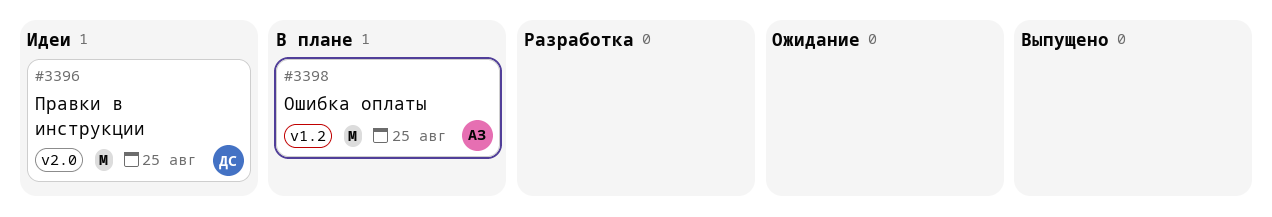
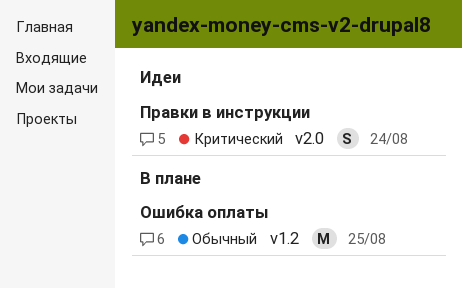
Правки в инструкции, estimate: M -> S
Правки в инструкции, due: Aug 25 -> Aug 24

